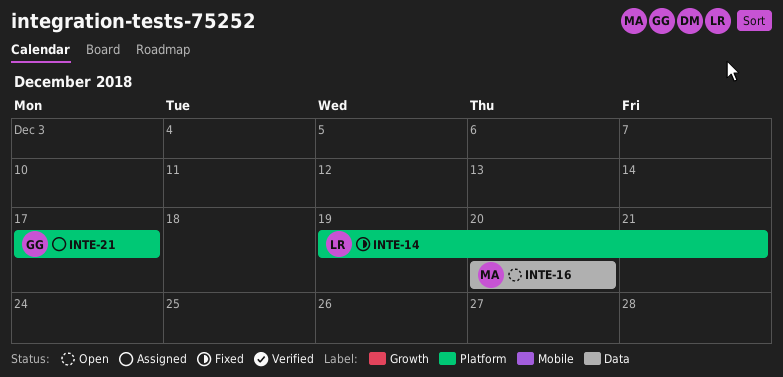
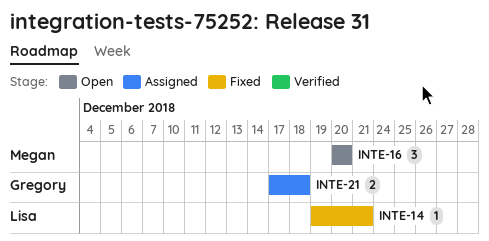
INTE-21, due: Dec 17 -> Dec 18

